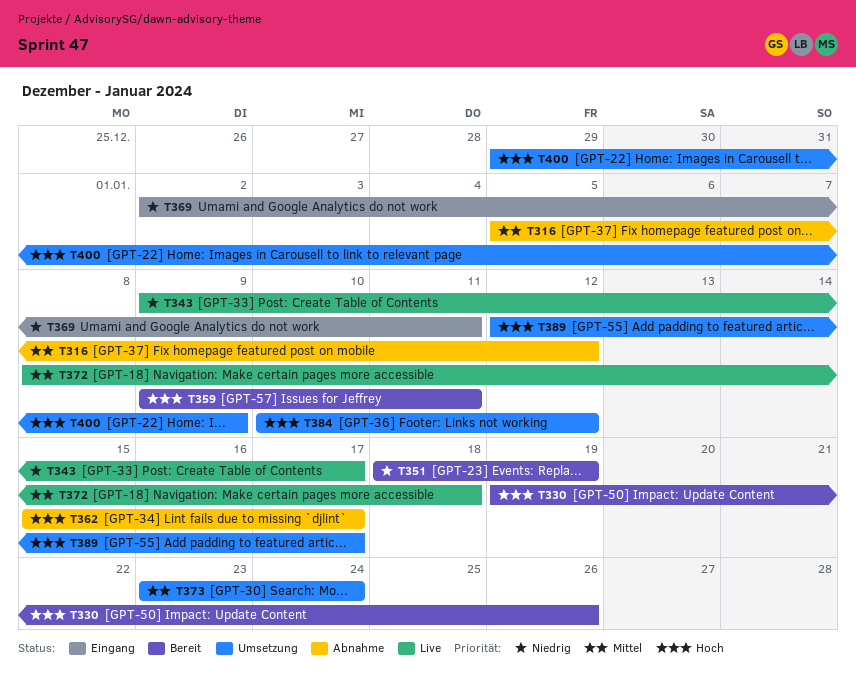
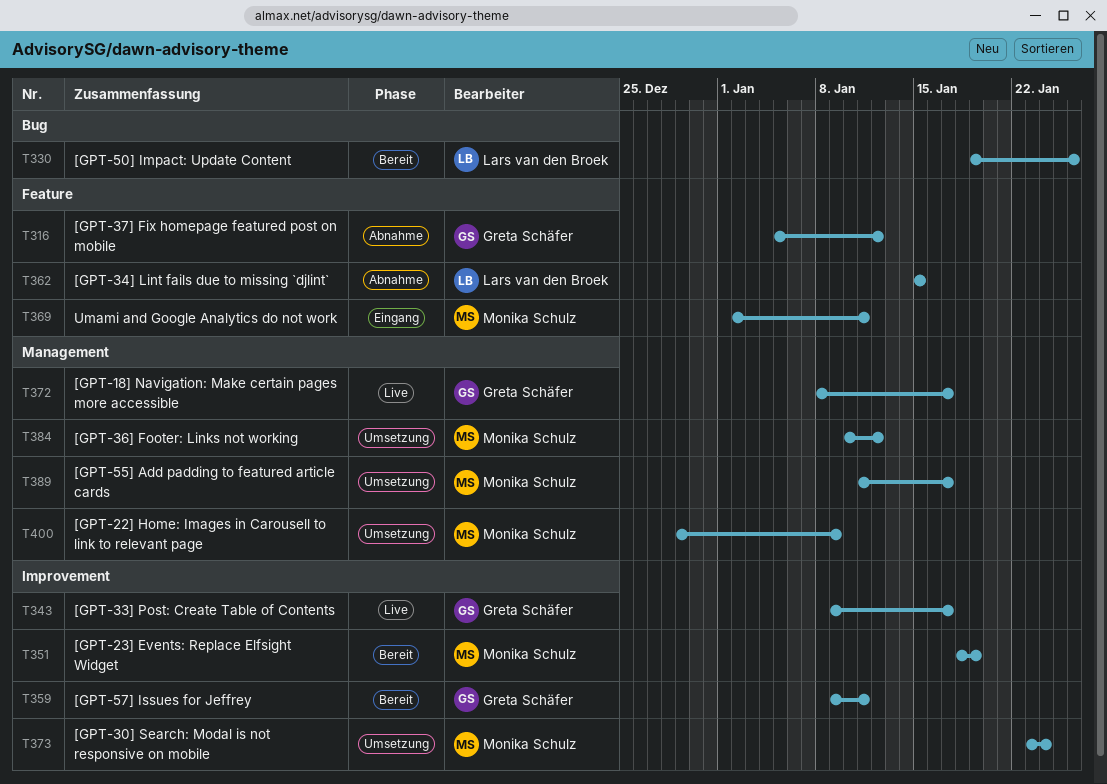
T362, due: Jan 17 -> Jan 15
T372, due: Jan 18 -> Jan 17
T389, start: Jan 12 -> Jan 11

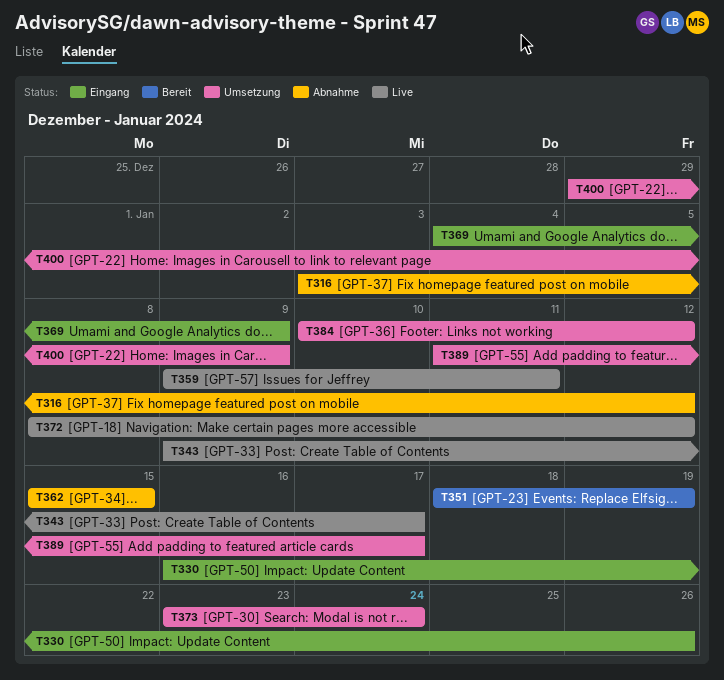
T316, start: Jan 5 -> Jan 3
T330, status: Bereit -> Eingang
T330, start: Jan 19 -> Jan 16
T359, status: Bereit -> Live
T369, start: Jan 2 -> Jan 4
T369, due: Jan 11 -> Jan 9
T372, due: Jan 17 -> Jan 12

